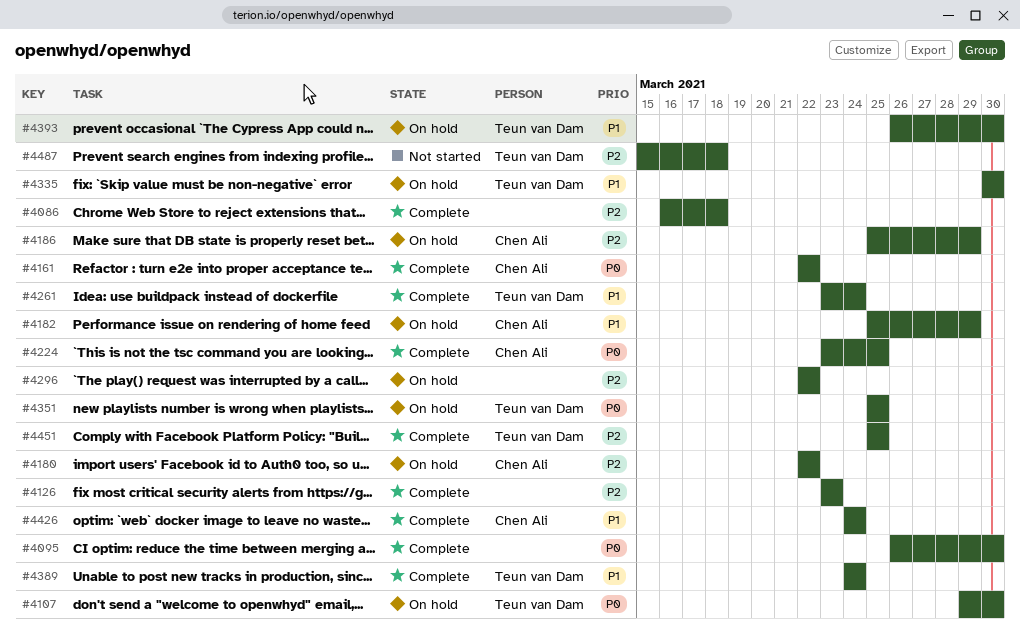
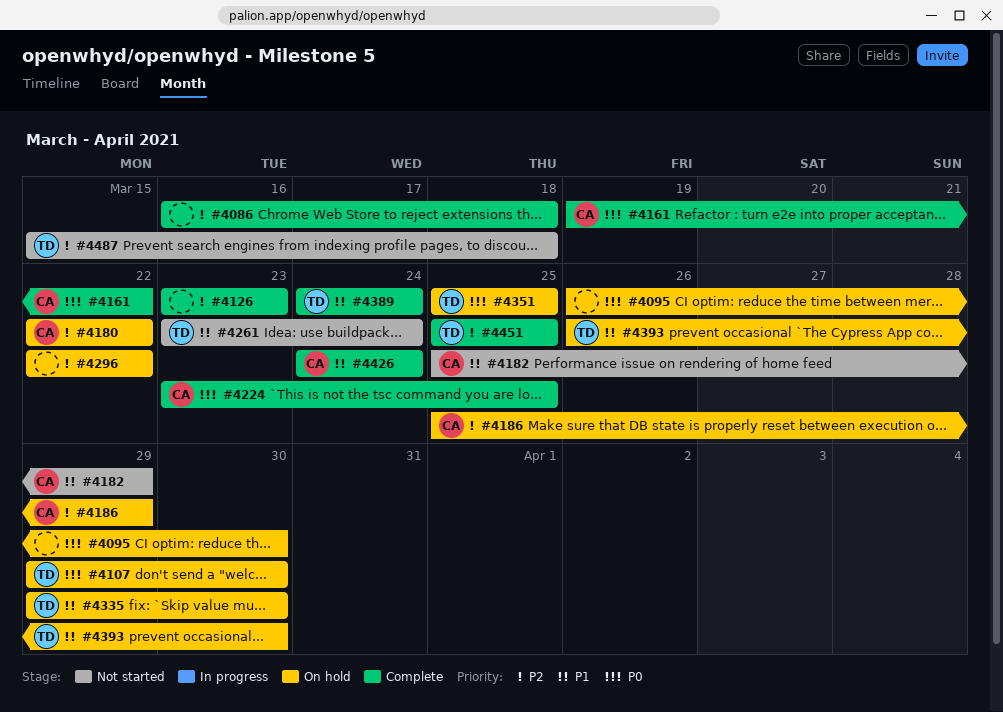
#4095, status: Complete -> On hold
#4161, start: Mar 22 -> Mar 19
#4182, status: On hold -> Not started
#4261, status: Complete -> Not started
#4335, start: Mar 30 -> Mar 29

